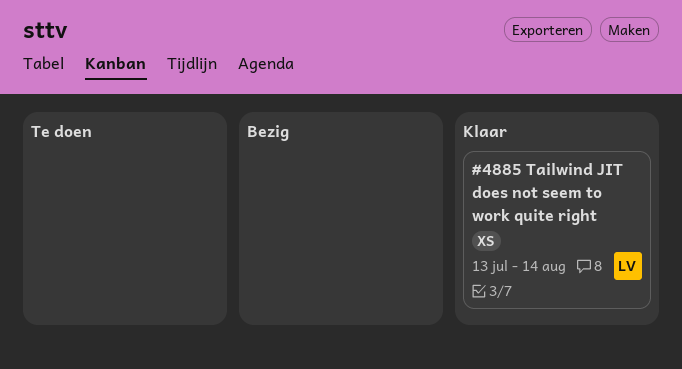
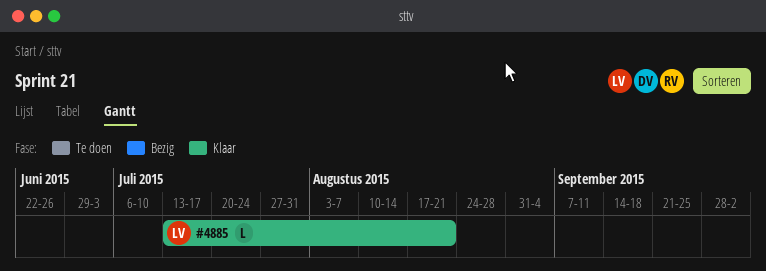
#4885, estimate: XS -> L
#4885, due: Aug 14 -> Aug 21

